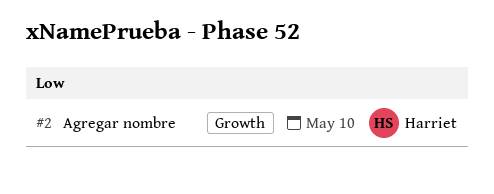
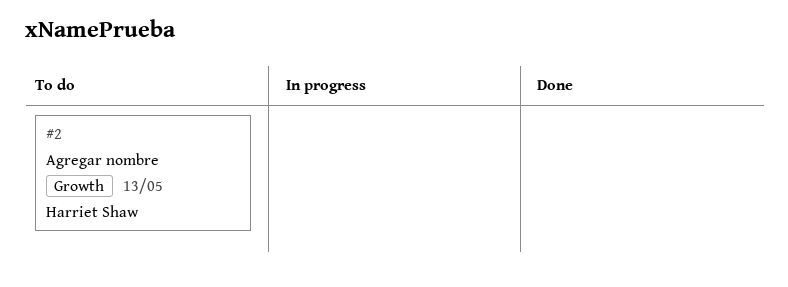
#2, due: May 10 -> May 13

